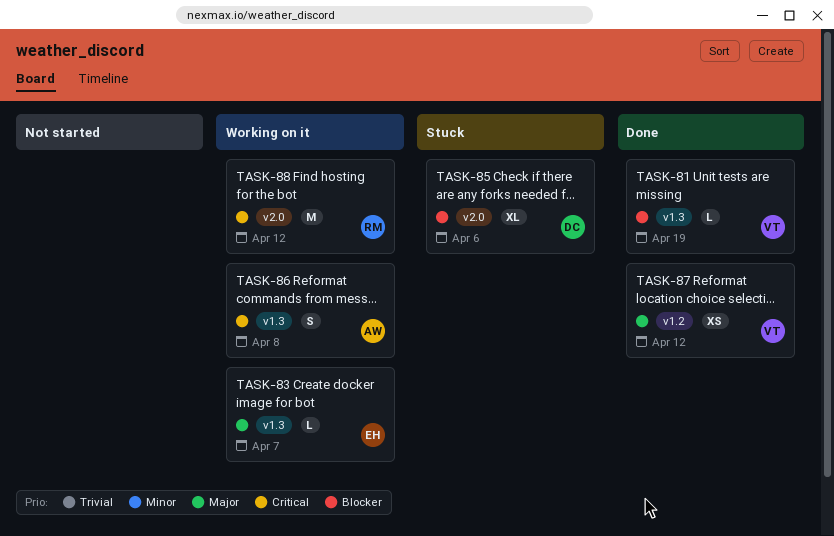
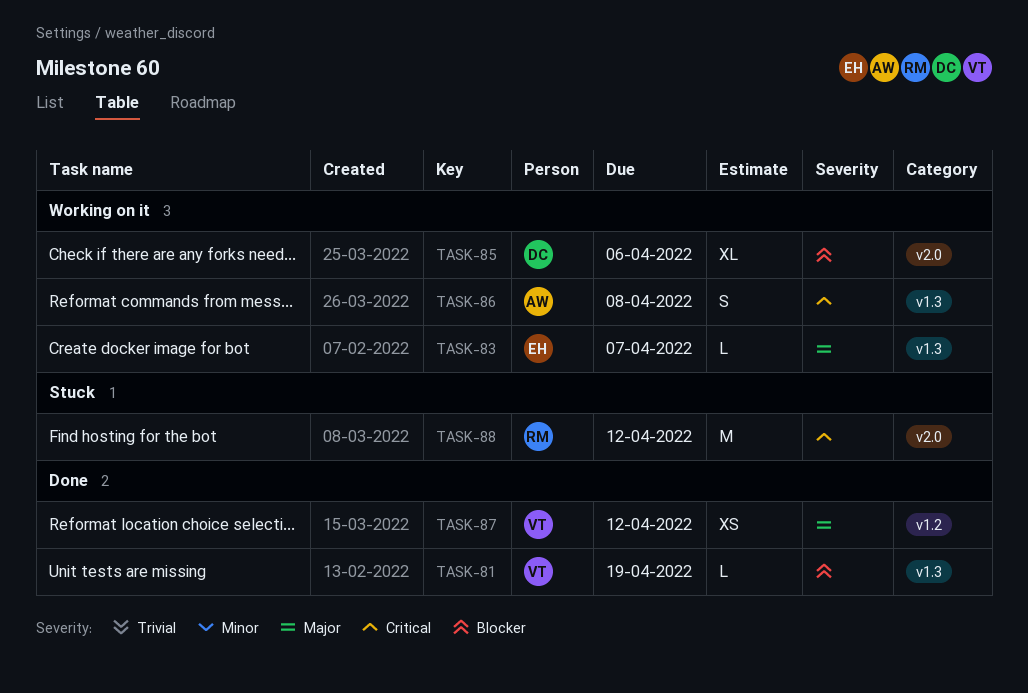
TASK-85, status: Stuck -> Working on it
TASK-88, status: Working on it -> Stuck

